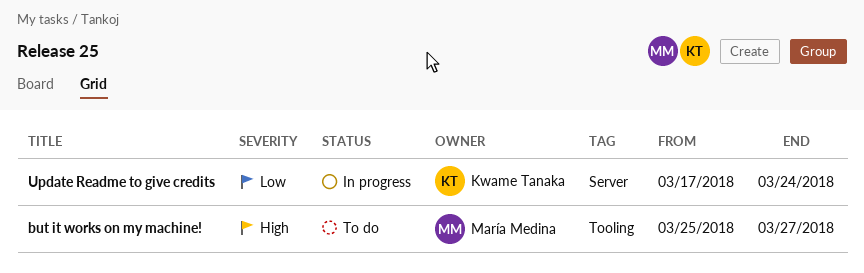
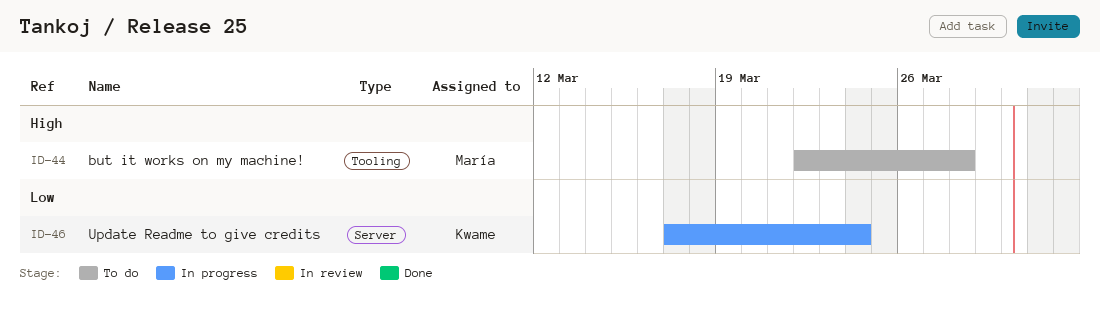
but it works on my machine!, start: Mar 25 -> Mar 22
but it works on my machine!, due: Mar 27 -> Mar 28

